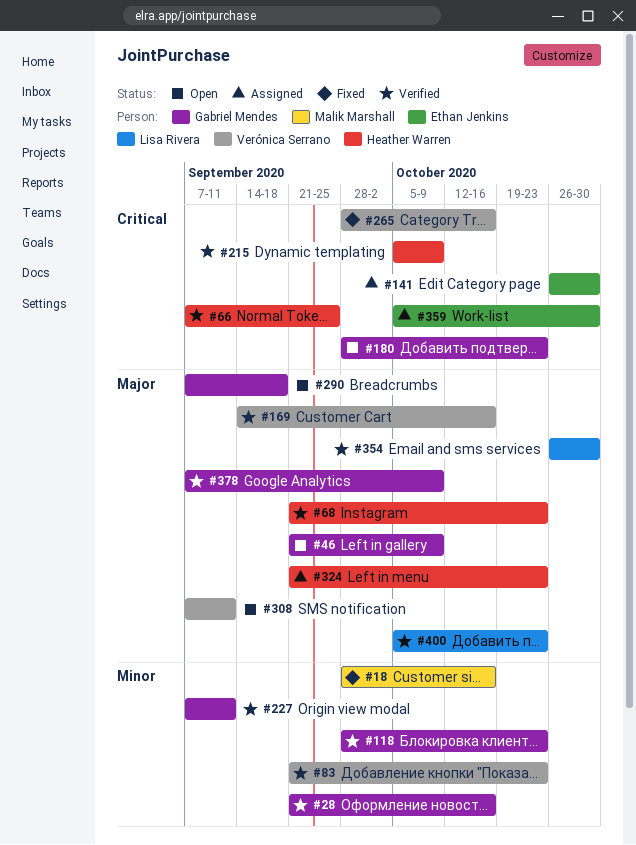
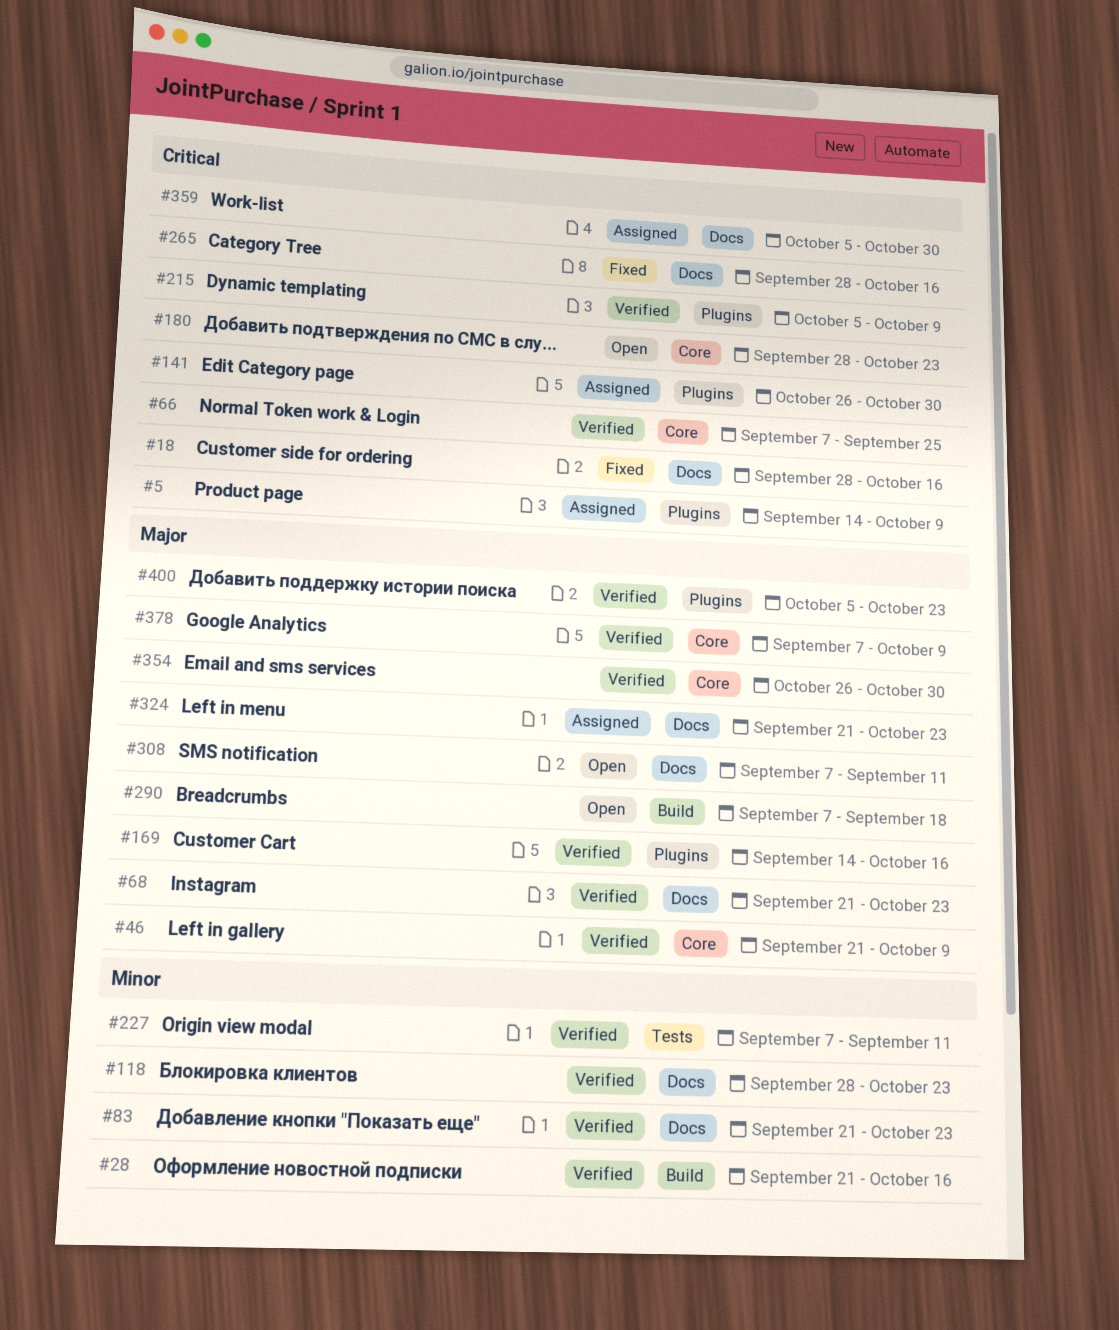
#5: none -> present
#18, priority: Minor -> Critical
#46, status: Open -> Verified

